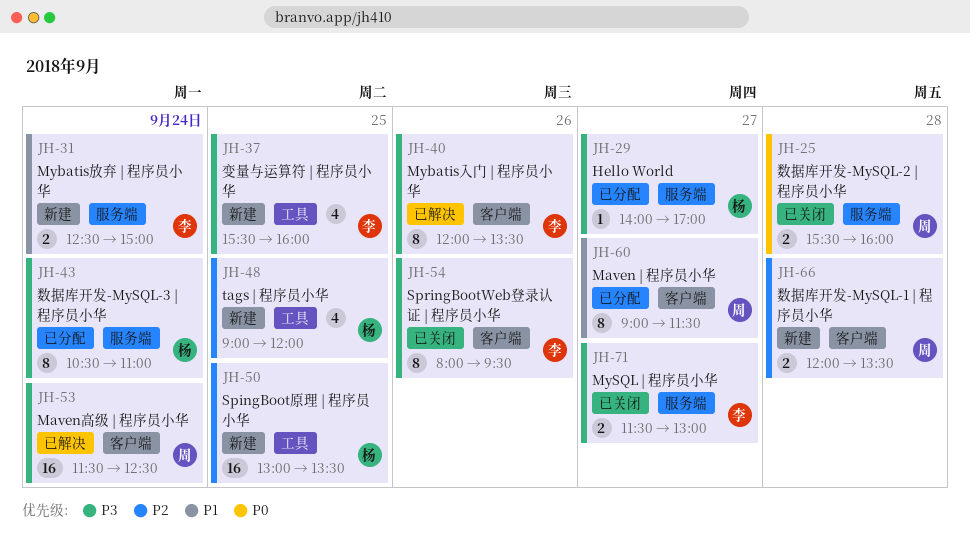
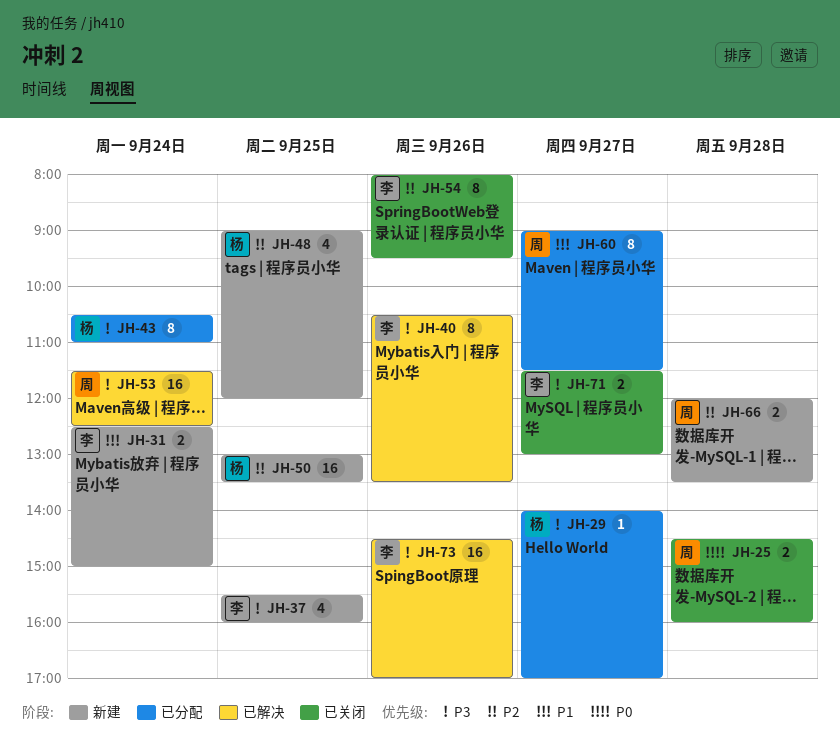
JH-25, begins: 15:30 -> 14:30
JH-40, begins: 12:00 -> 10:30
JH-54, priority: P3 -> P2
JH-73: none -> present

